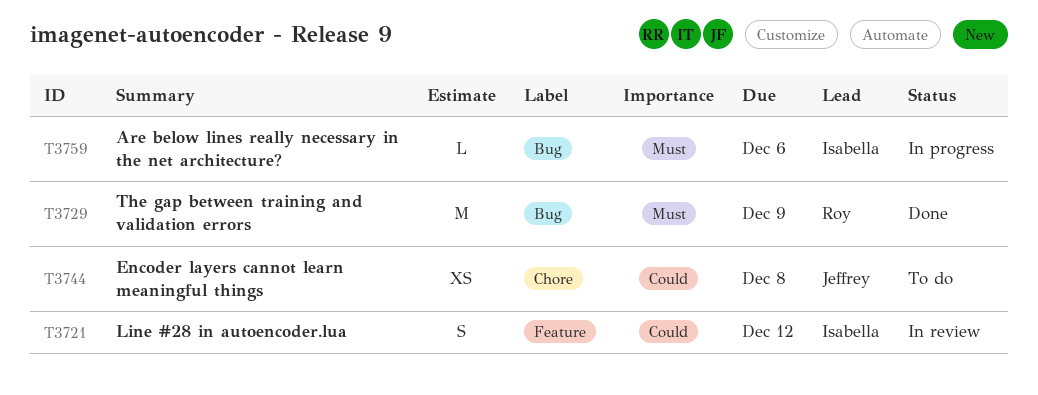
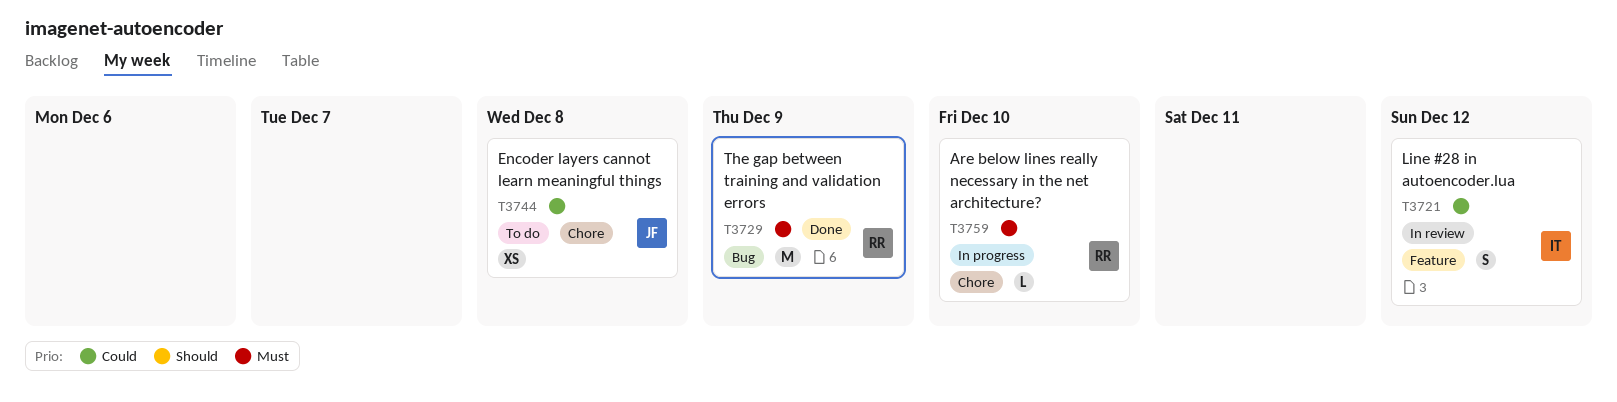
T3759, owner: Isabella -> Roy
T3759, label: Bug -> Chore
T3759, due: Dec 6 -> Dec 10

